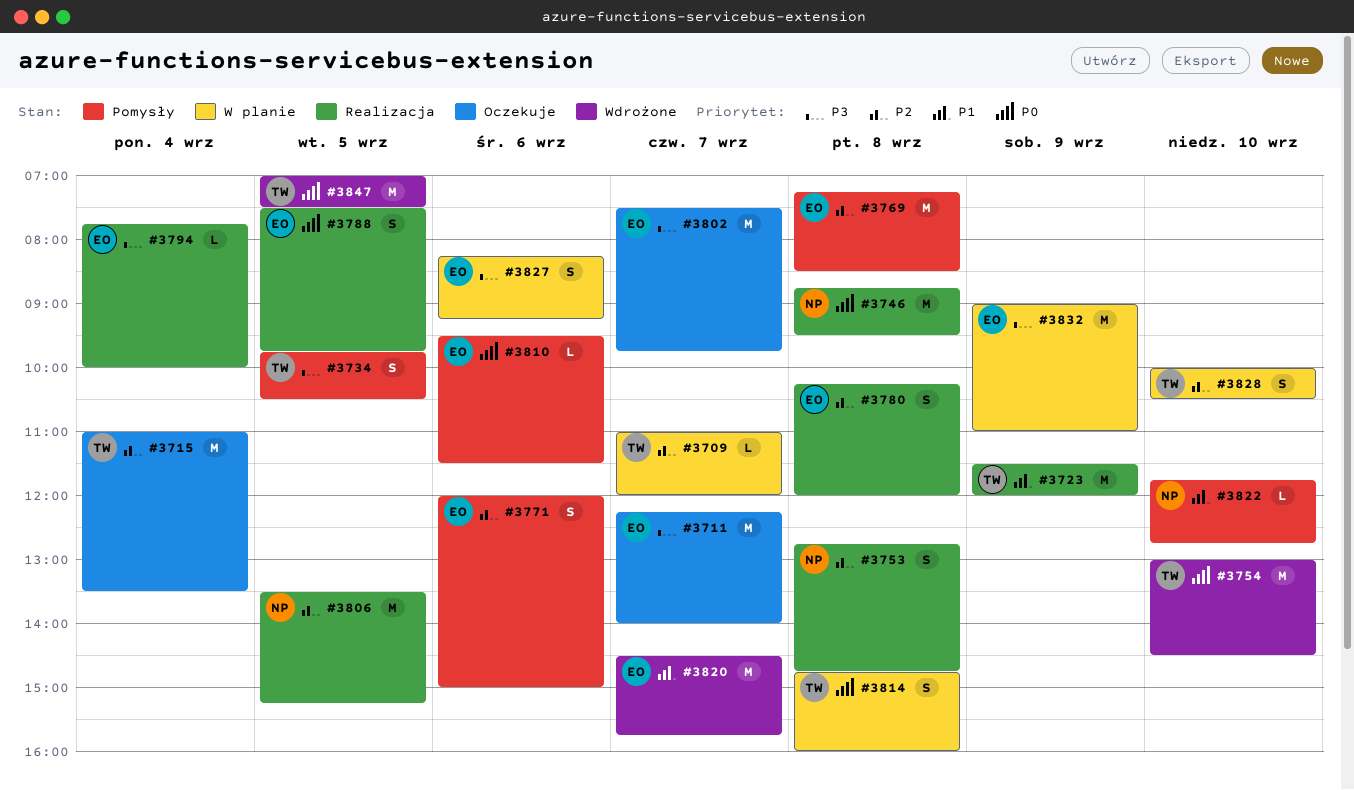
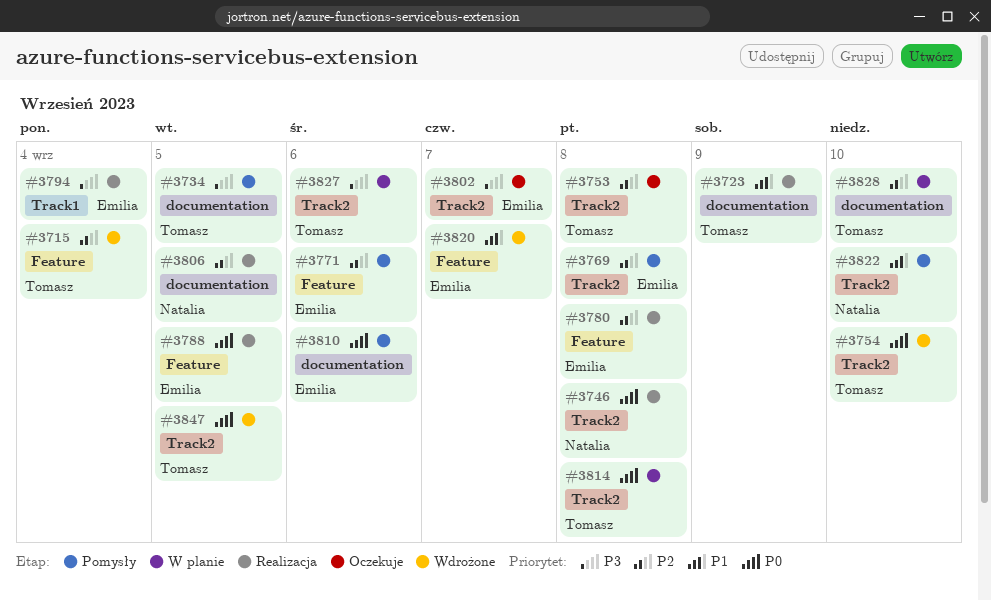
#3709: present -> none
#3711: present -> none
#3715, status: Oczekuje -> Wdrożone
#3753, status: Realizacja -> Oczekuje
#3753, owner: Natalia -> Tomasz
#3827, owner: Emilia -> Tomasz
#3832: present -> none

